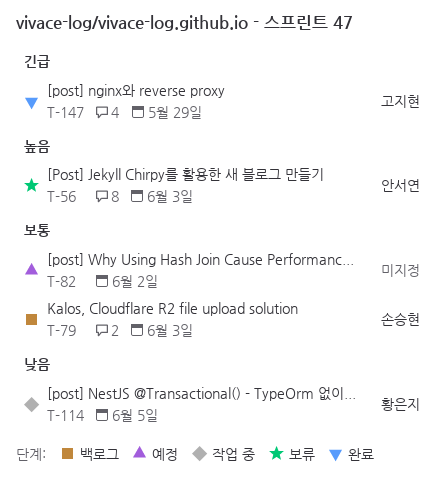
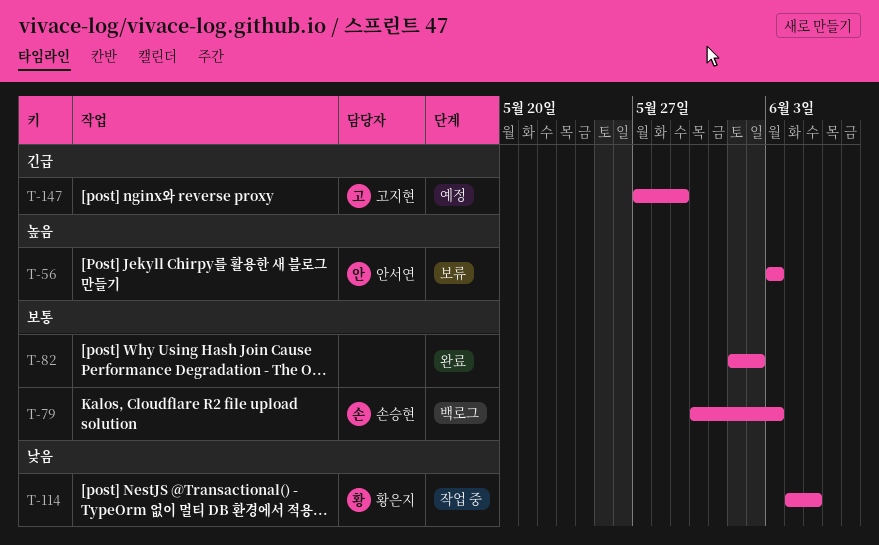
T-82, status: 예정 -> 완료
T-147, status: 완료 -> 예정

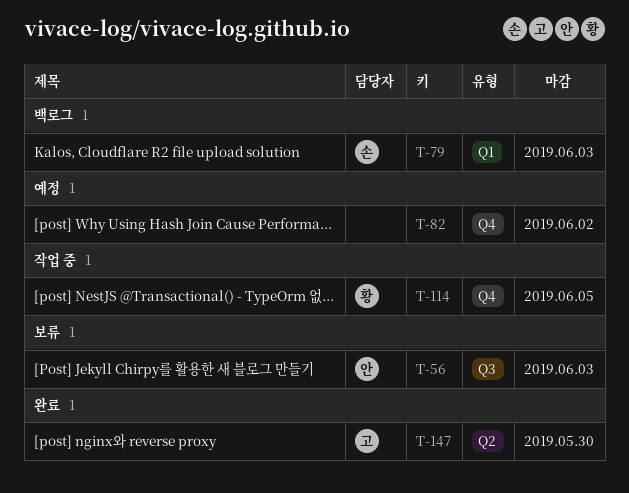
T-82, status: 완료 -> 예정
T-147, status: 예정 -> 완료
T-147, due: May 29 -> May 30

